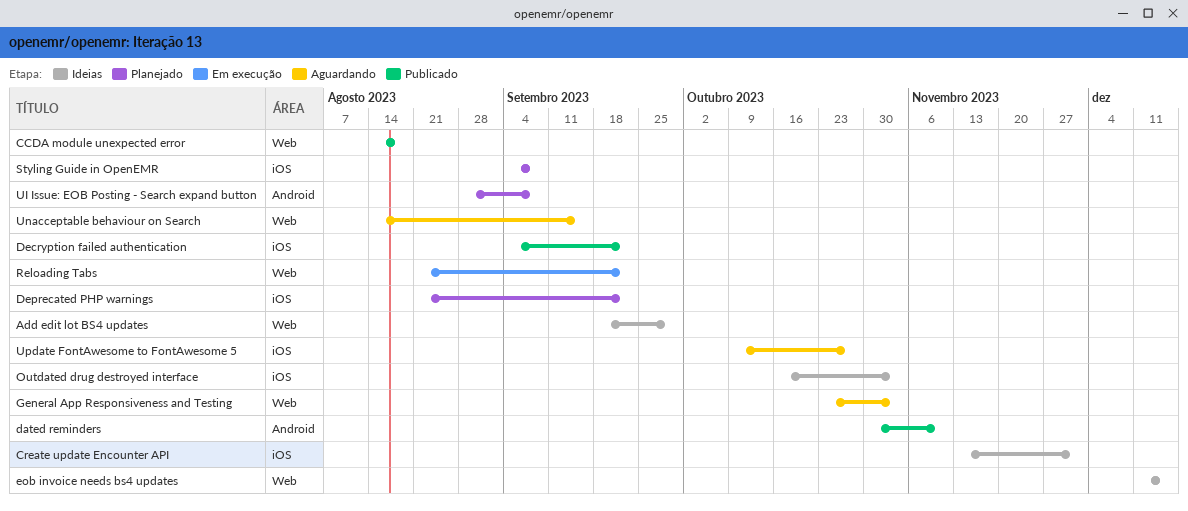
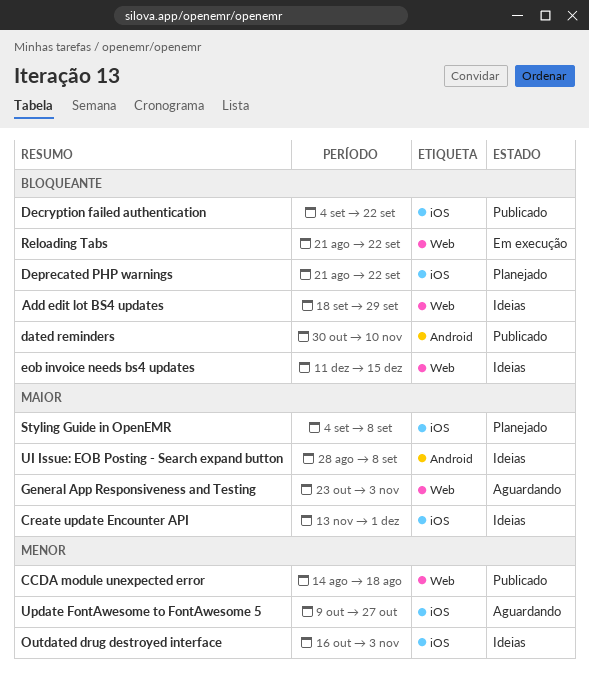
UI Issue: EOB Posting - Search expand button, status: Planejado -> Ideias
Unacceptable behaviour on Search: present -> none

